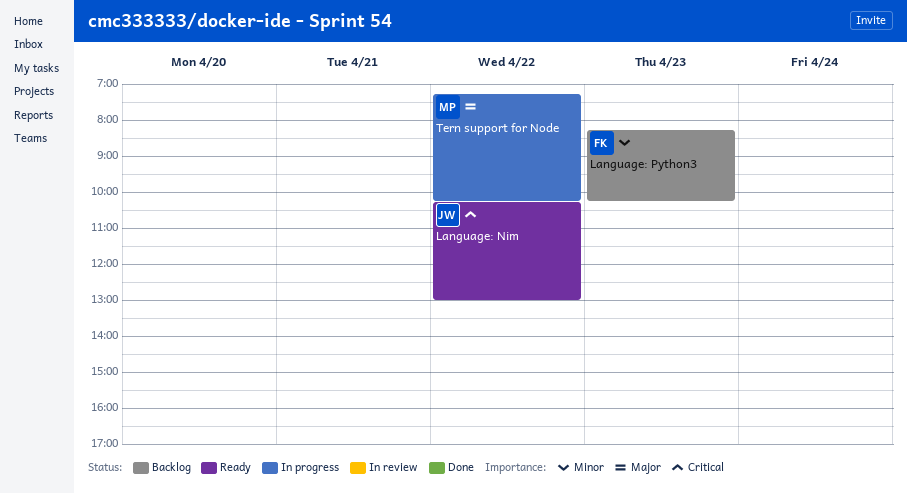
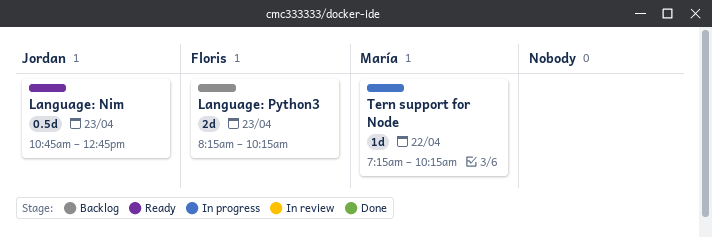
Language: Nim, day: Apr 22 -> Apr 23
Language: Nim, begins: 10:15 -> 10:45
Language: Nim, ends: 13:00 -> 12:45

